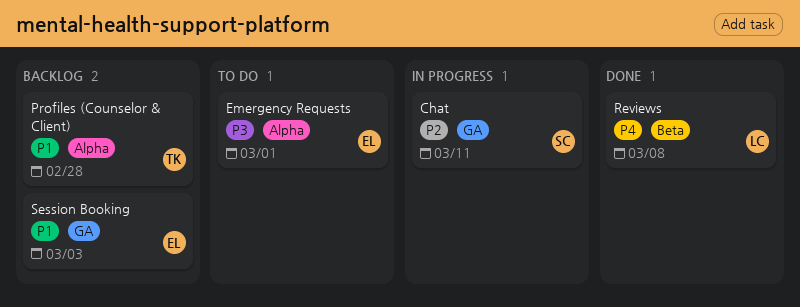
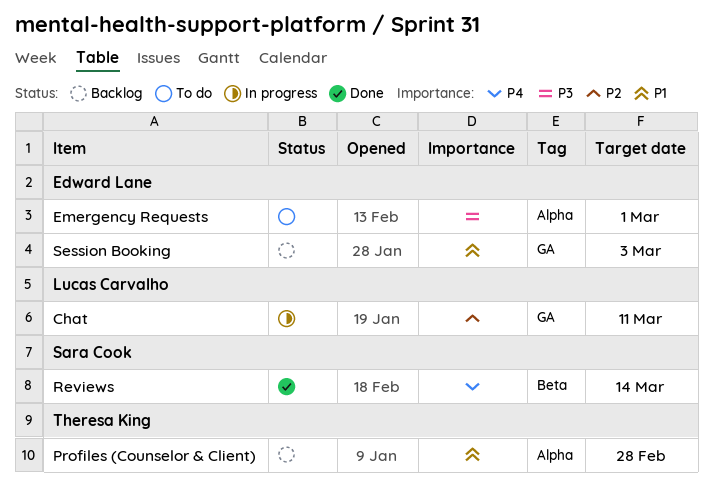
Chat, owner: Sara Cook -> Lucas Carvalho
Reviews, owner: Lucas Carvalho -> Sara Cook
Reviews, due: Mar 8 -> Mar 14

